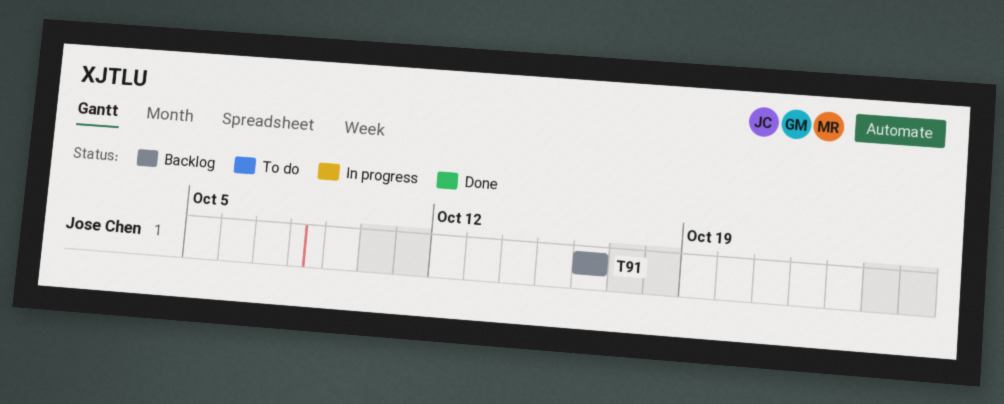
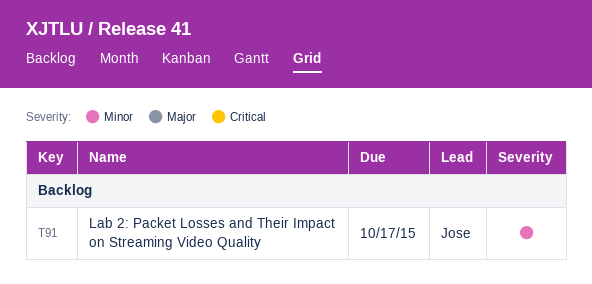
T91, due: Oct 16 -> Oct 17

